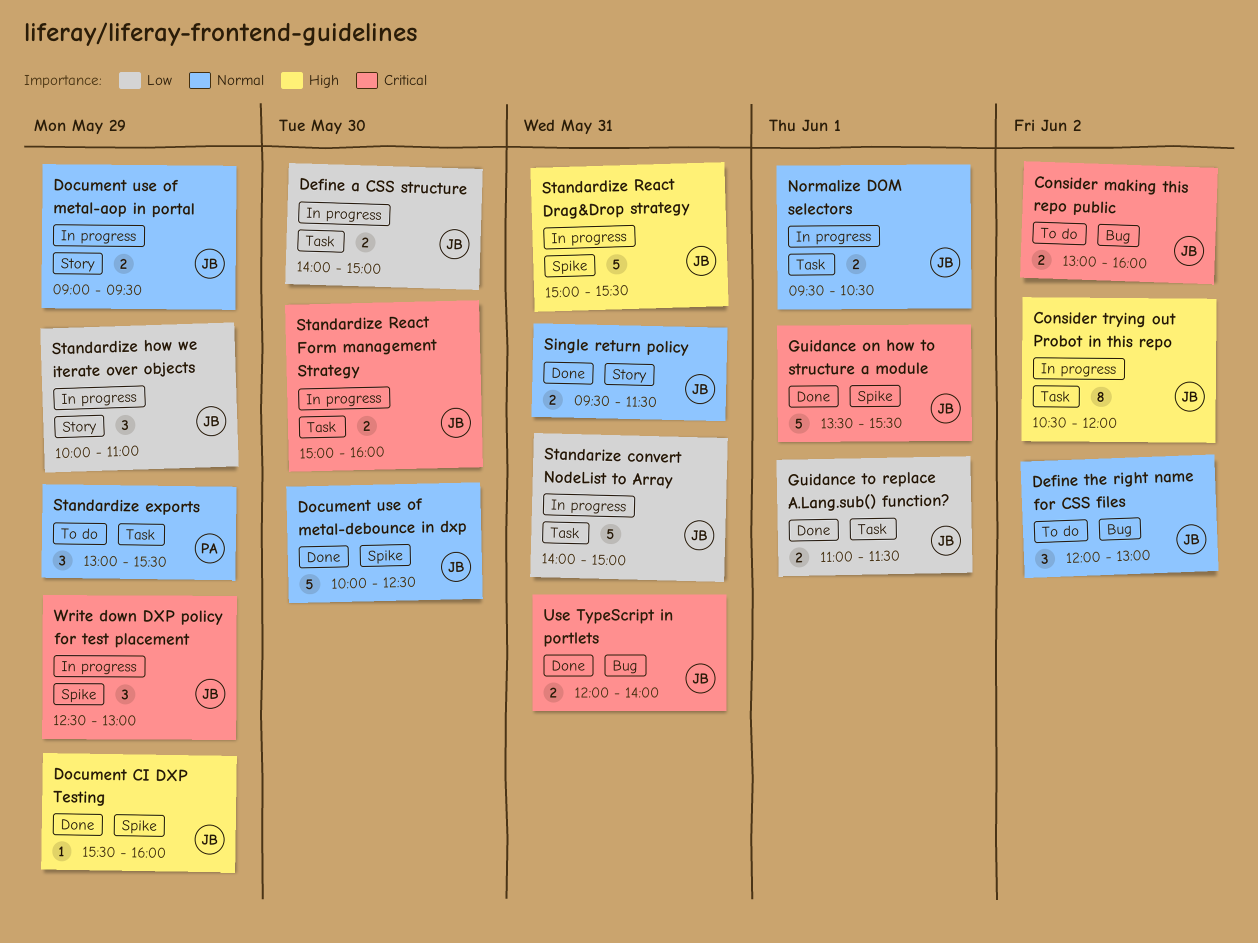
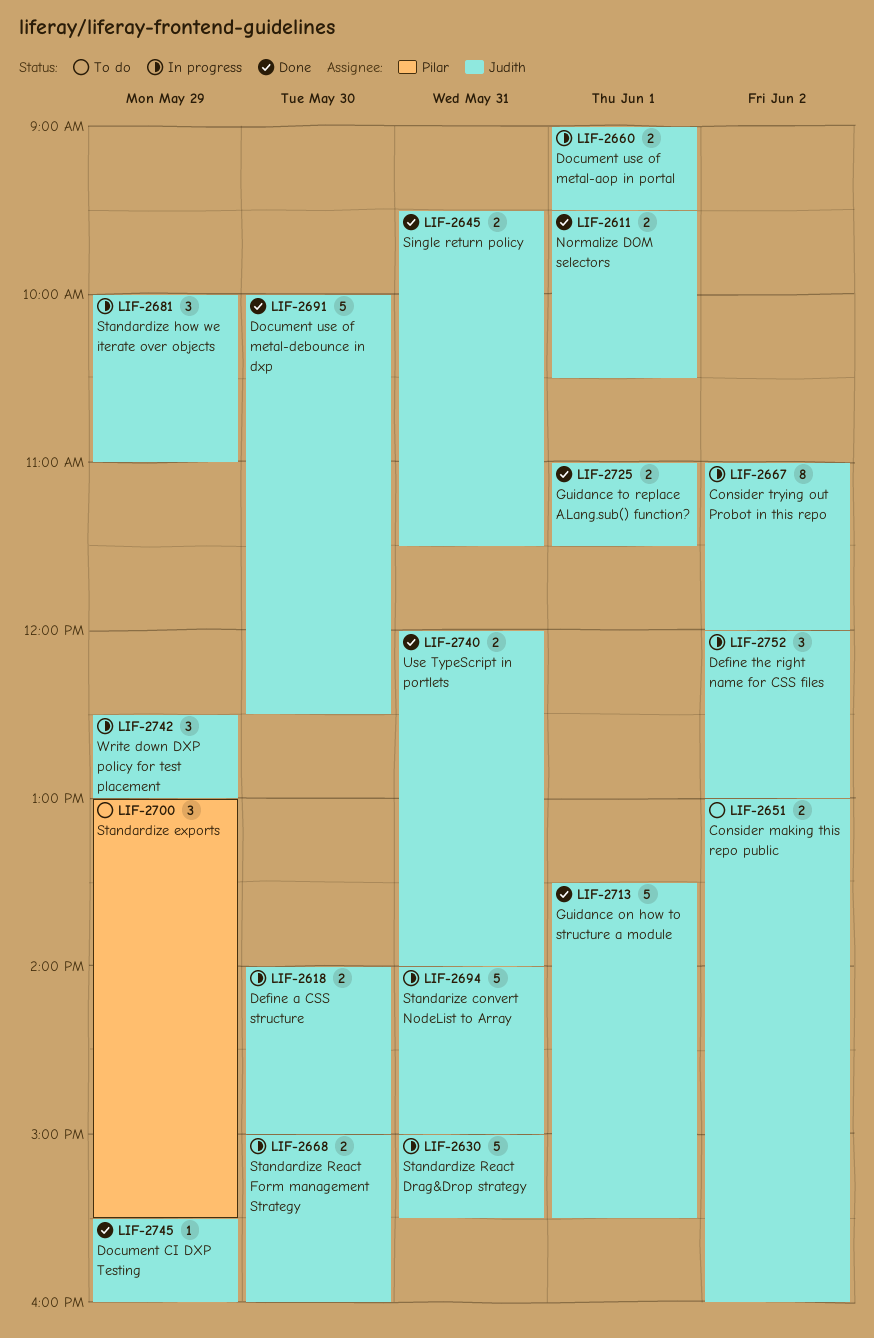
Consider trying out Probot in this repo, begins: 10:30 -> 11:00
Define the right name for CSS files, status: To do -> In progress
Document use of metal-aop in portal, day: May 29 -> Jun 1
Normalize DOM selectors, status: In progress -> Done

